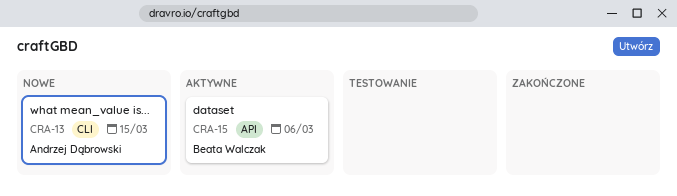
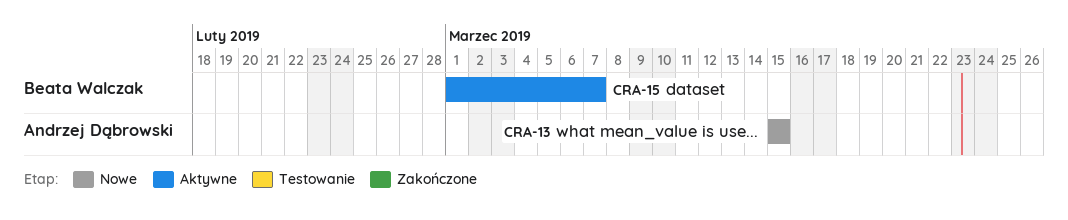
CRA-15, due: Mar 6 -> Mar 7

